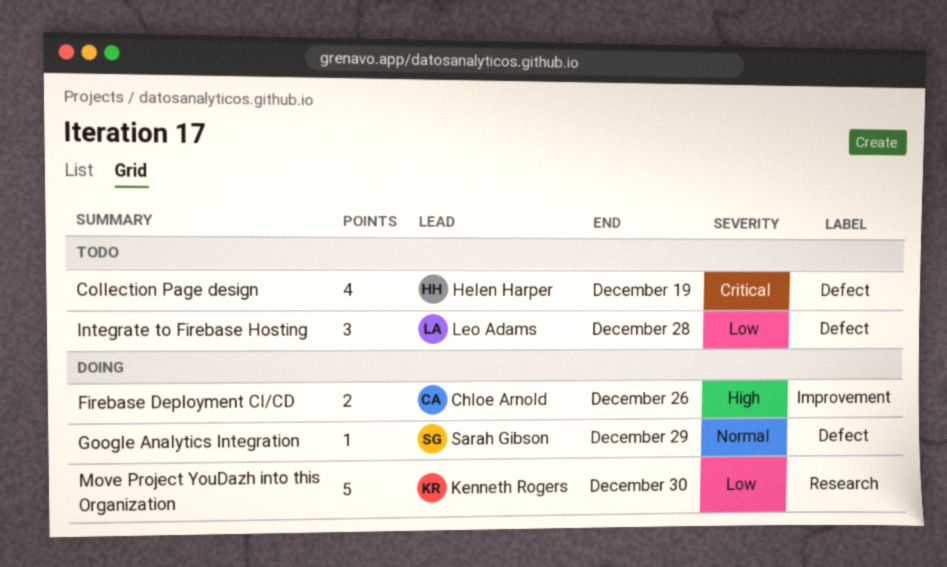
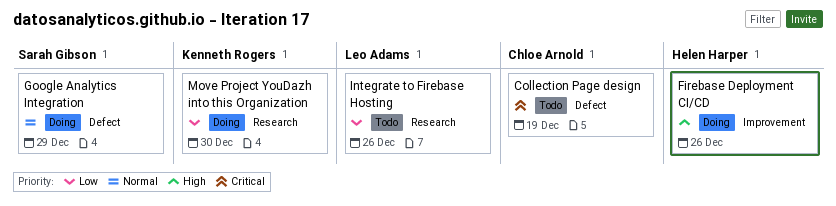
Collection Page design, owner: Helen Harper -> Chloe Arnold
Firebase Deployment CI/CD, owner: Chloe Arnold -> Helen Harper
Integrate to Firebase Hosting, label: Defect -> Research
Integrate to Firebase Hosting, due: Dec 28 -> Dec 26

